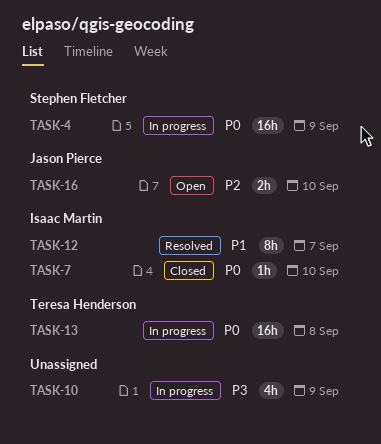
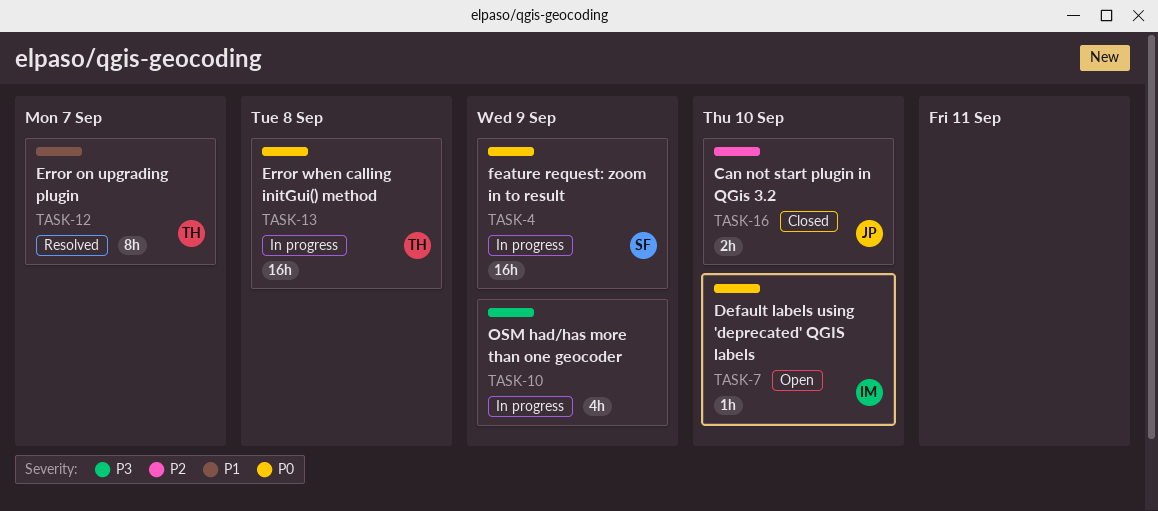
TASK-7, status: Closed -> Open
TASK-12, owner: Isaac Martin -> Teresa Henderson
TASK-16, status: Open -> Closed

